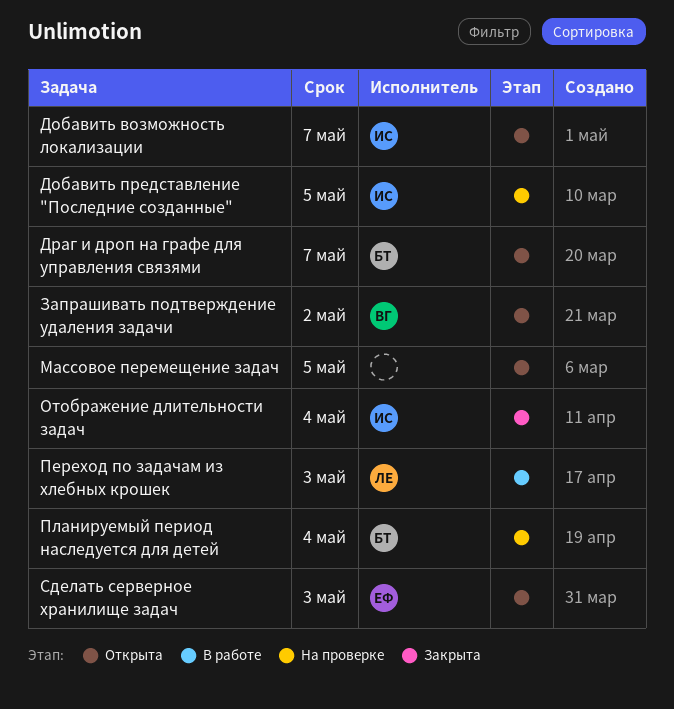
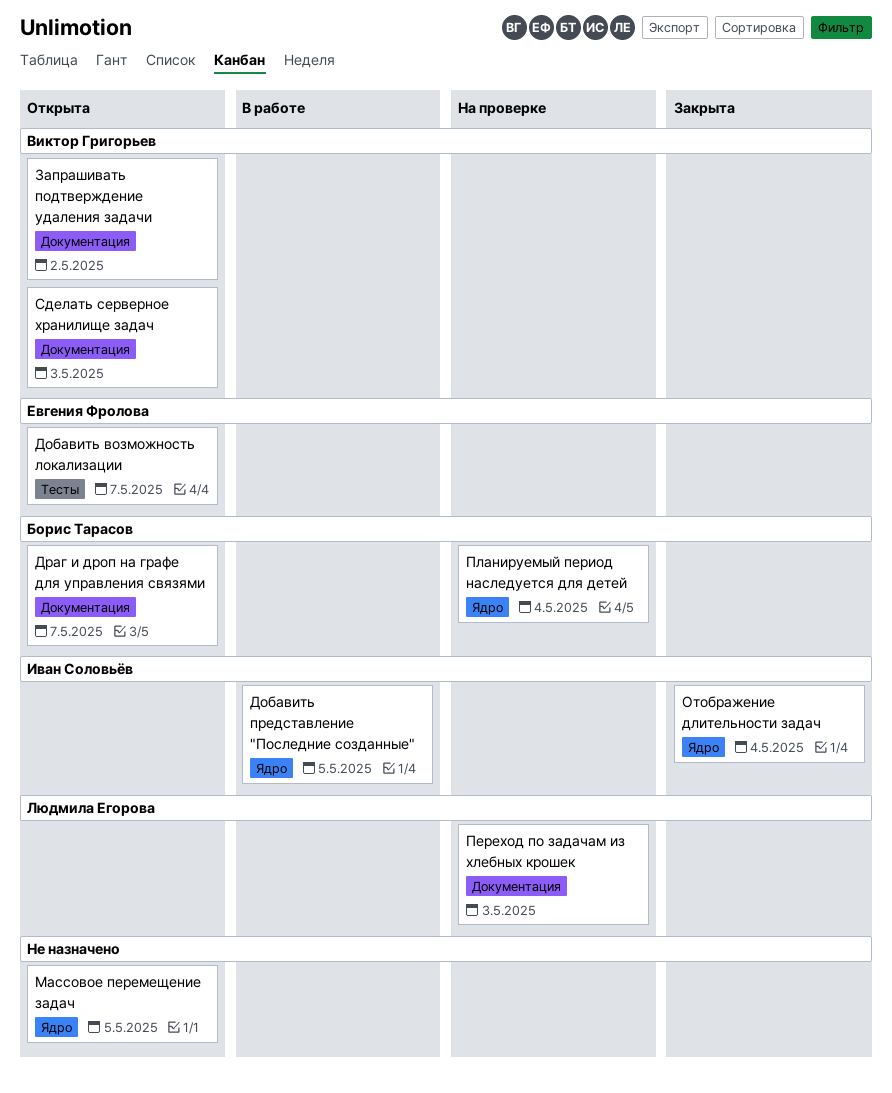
Добавить возможность локализации, owner: Иван Соловьёв -> Евгения Фролова
Добавить представление "Последние созданные", status: На проверке -> В работе
Переход по задачам из хлебных крошек, status: В работе -> На проверке
Сделать серверное хранилище задач, owner: Евгения Фролова -> Виктор Григорьев

